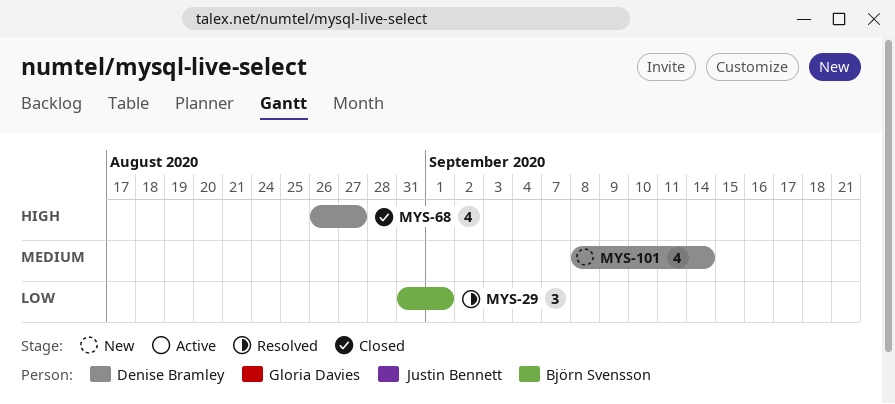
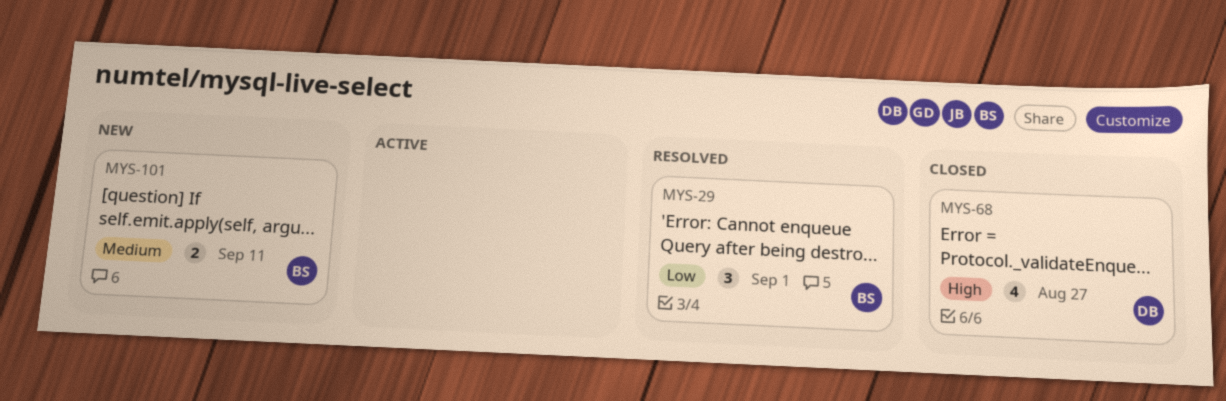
MYS-101, owner: Denise Bramley -> Björn Svensson
MYS-101, estimate: 4 -> 2
MYS-101, due: Sep 14 -> Sep 11

